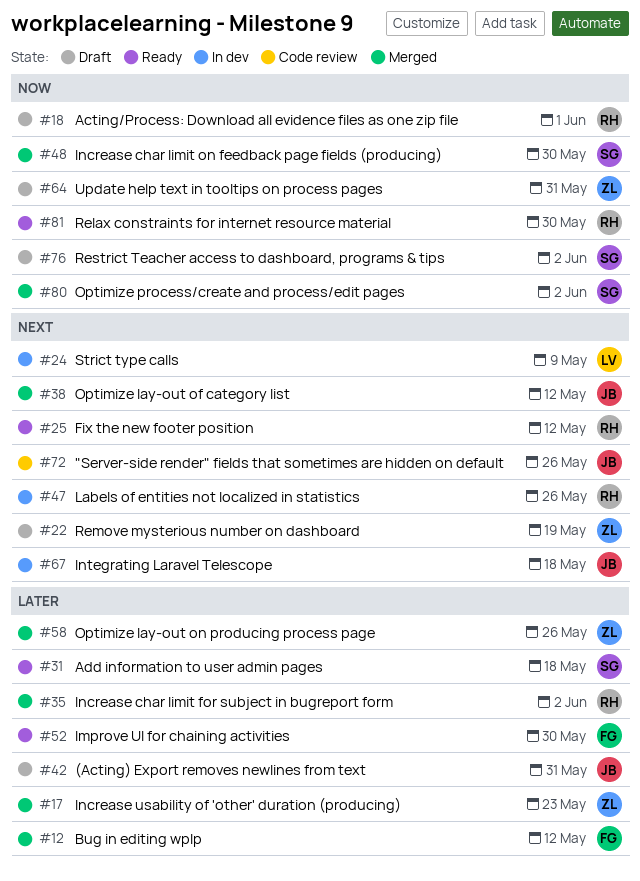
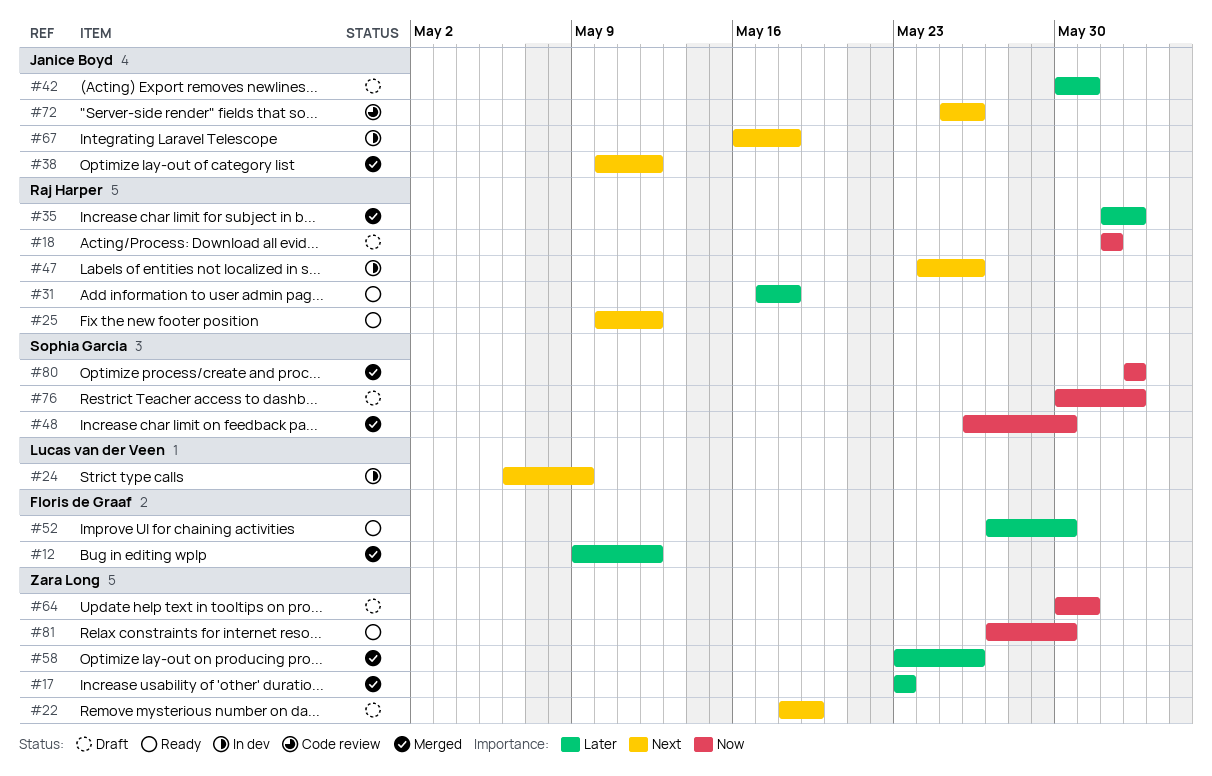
#31, owner: Sophia Garcia -> Raj Harper
#81, owner: Raj Harper -> Zara Long

